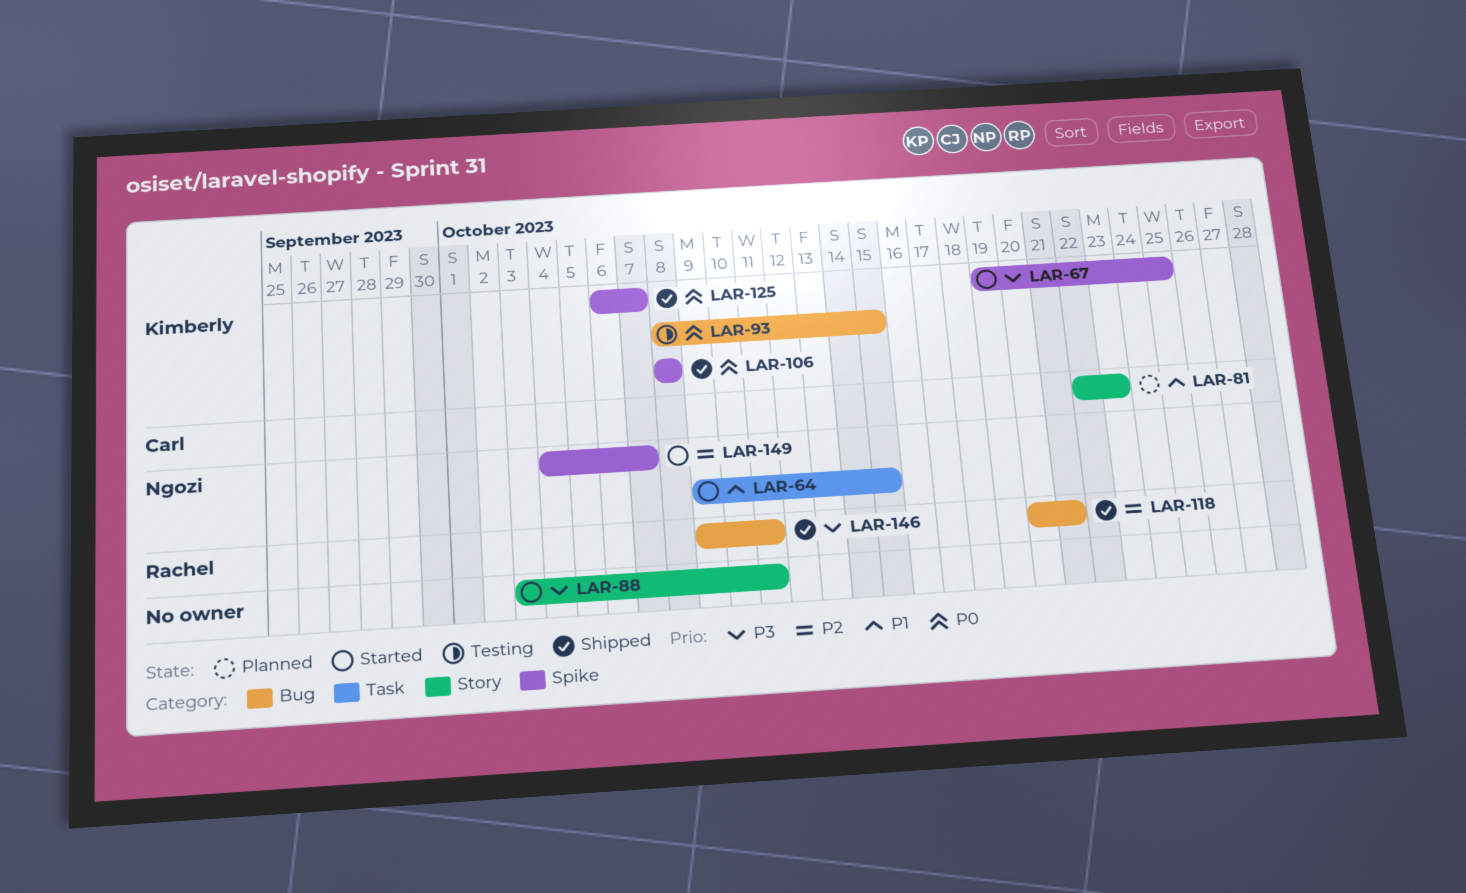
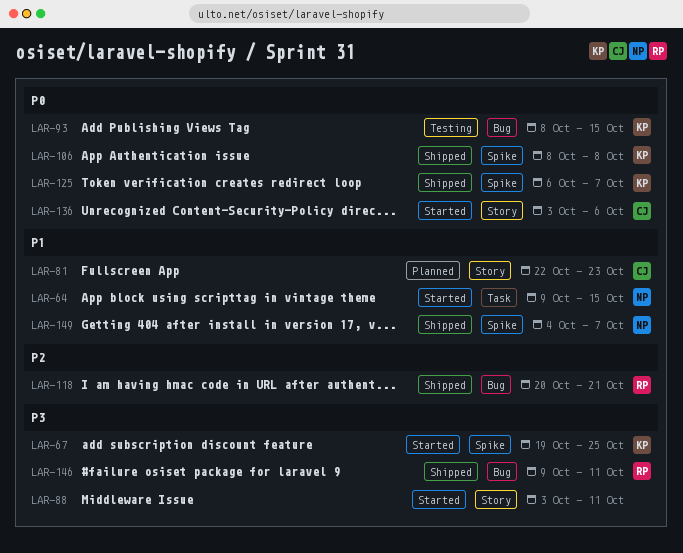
LAR-136: none -> present
LAR-149, status: Started -> Shipped
LAR-149, priority: P2 -> P1

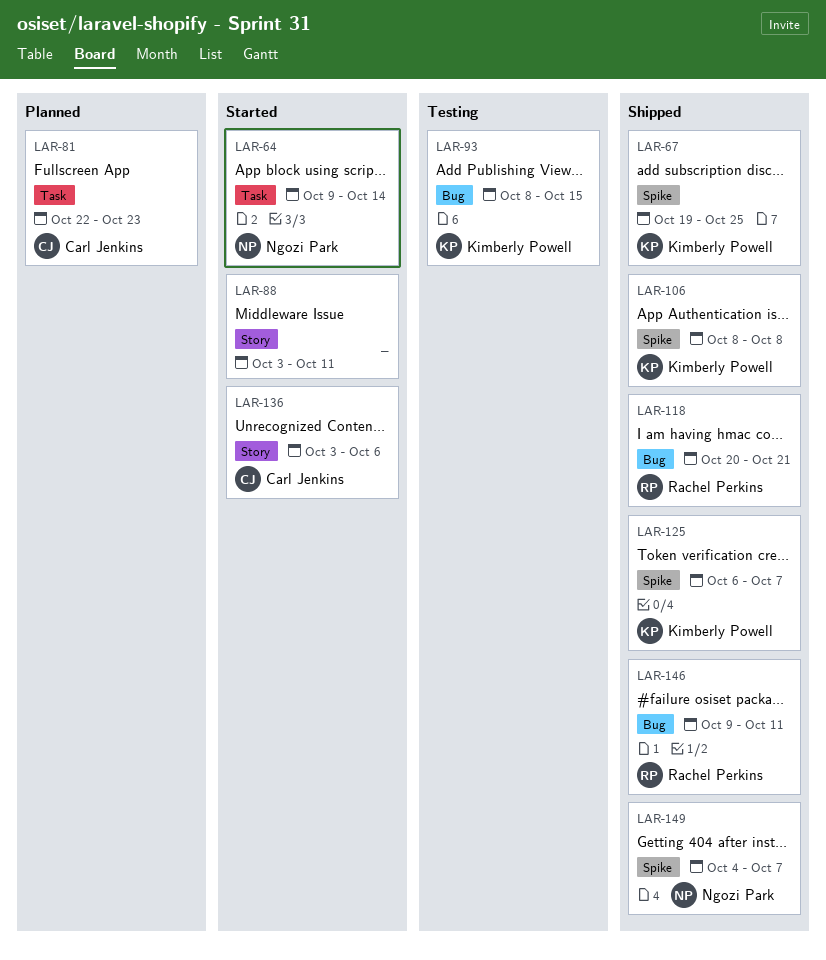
LAR-64, due: Oct 15 -> Oct 14
LAR-67, status: Started -> Shipped
LAR-81, label: Story -> Task

